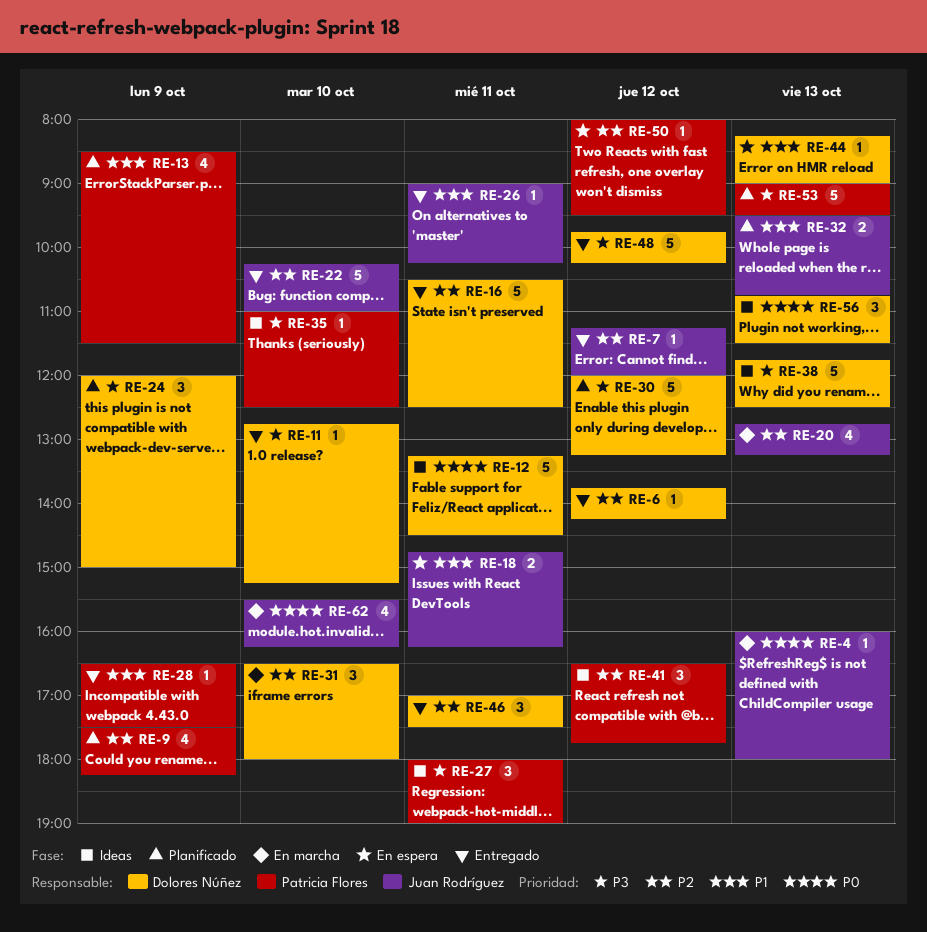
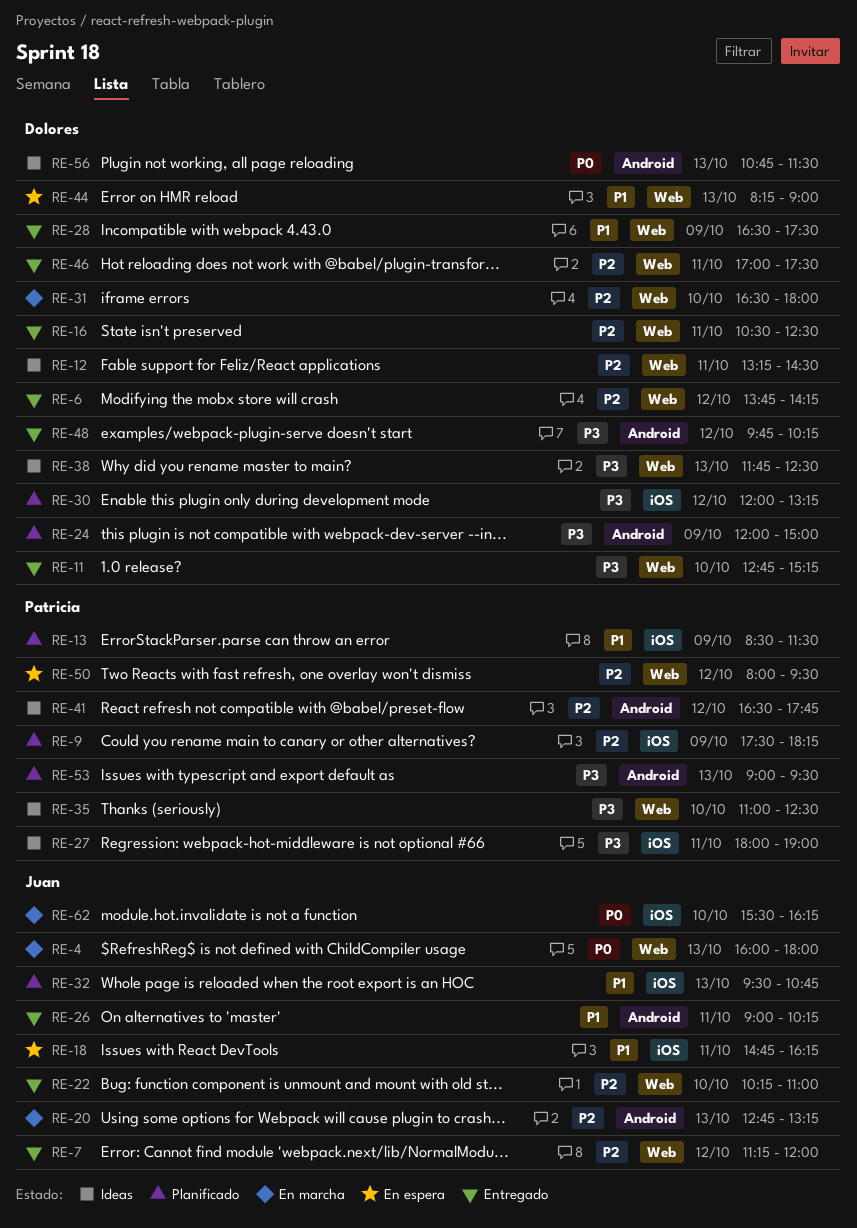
RE-12, priority: P0 -> P2
RE-28, owner: Patricia Flores -> Dolores Núñez

